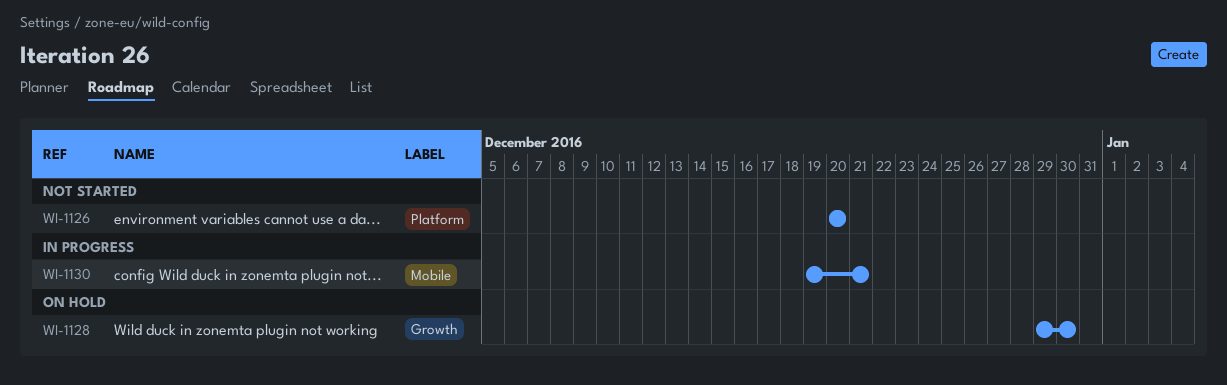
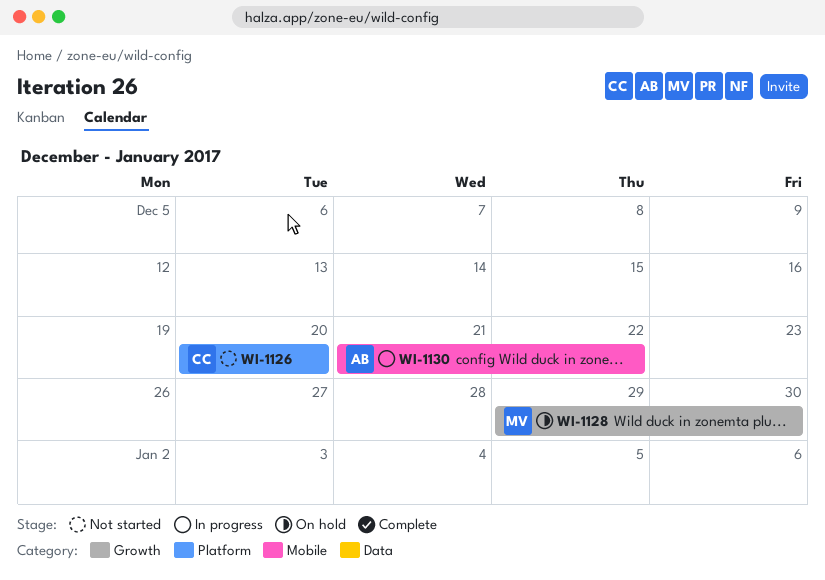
WI-1130, start: Dec 19 -> Dec 21
WI-1130, due: Dec 21 -> Dec 22

